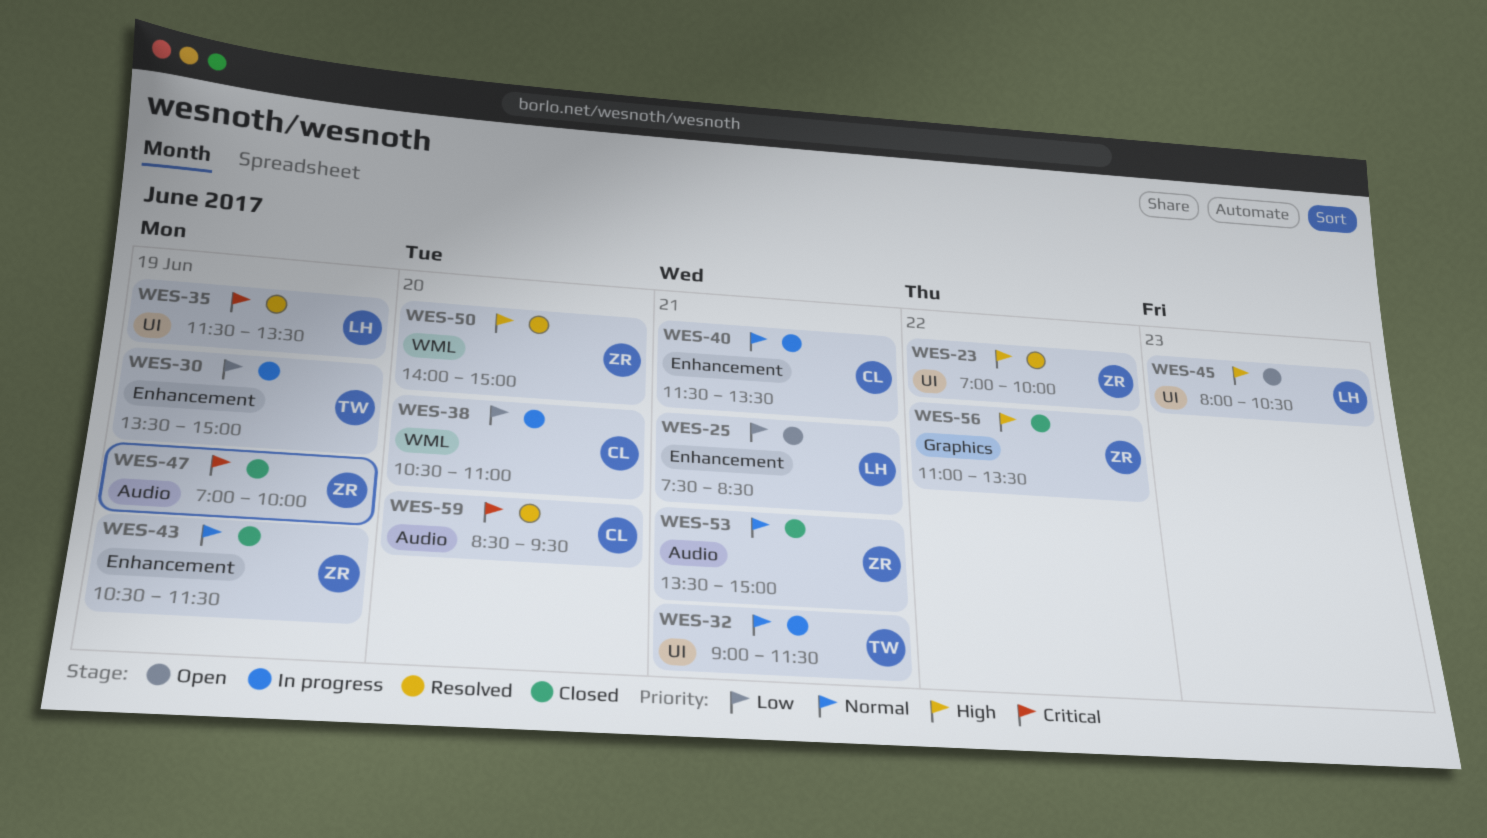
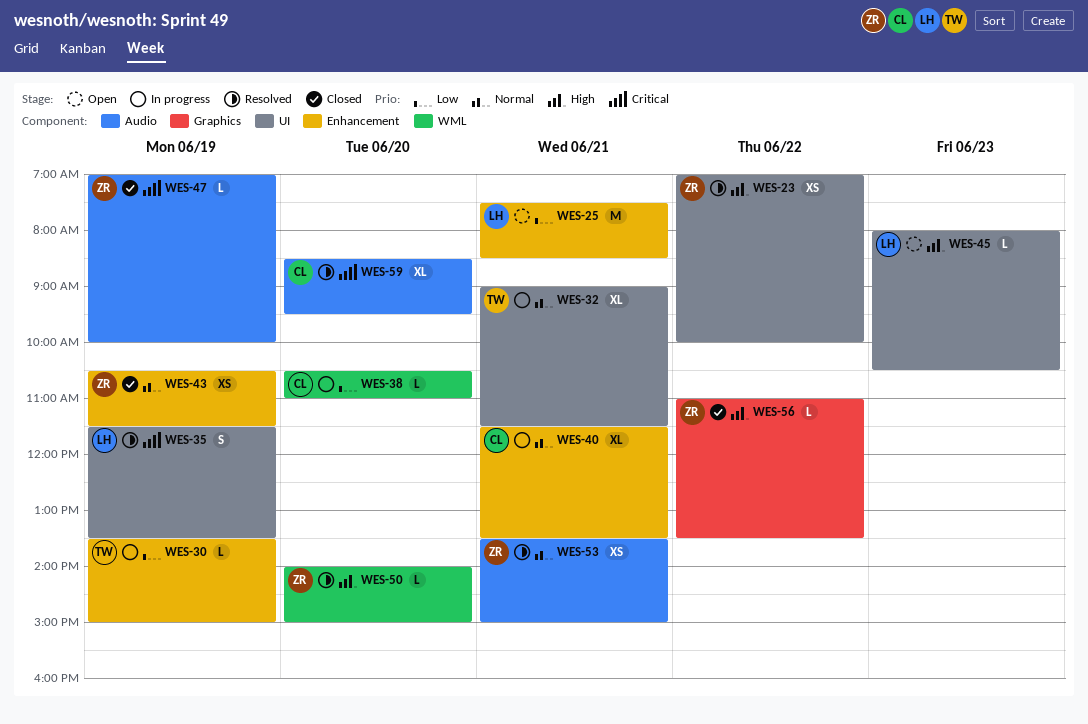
WES-53, status: Closed -> Resolved

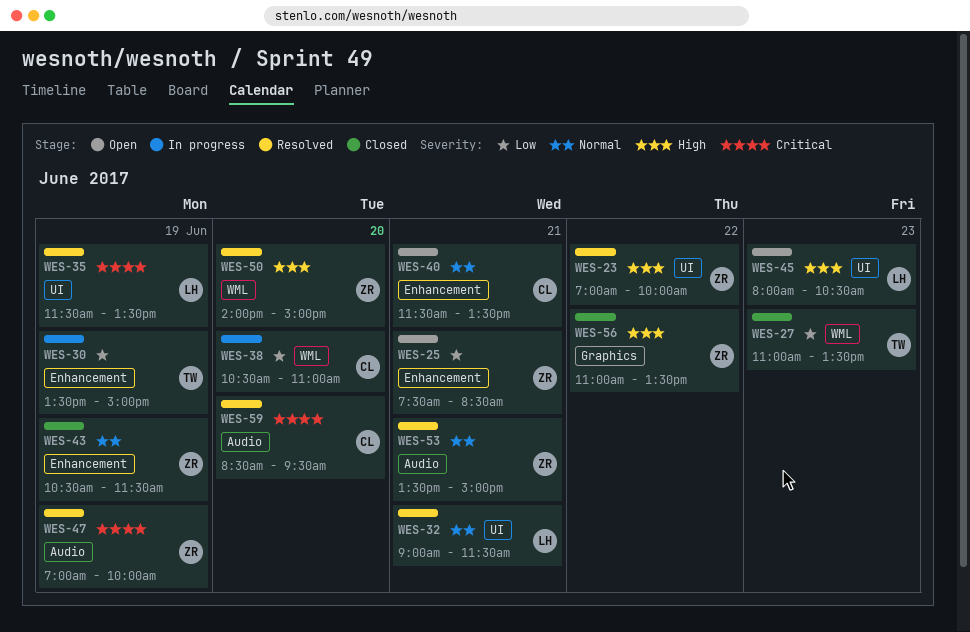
WES-25, owner: LH -> ZR
WES-27: none -> present
WES-32, status: In progress -> Resolved
WES-32, owner: TW -> LH
WES-40, status: In progress -> Open
WES-47, status: Closed -> Resolved

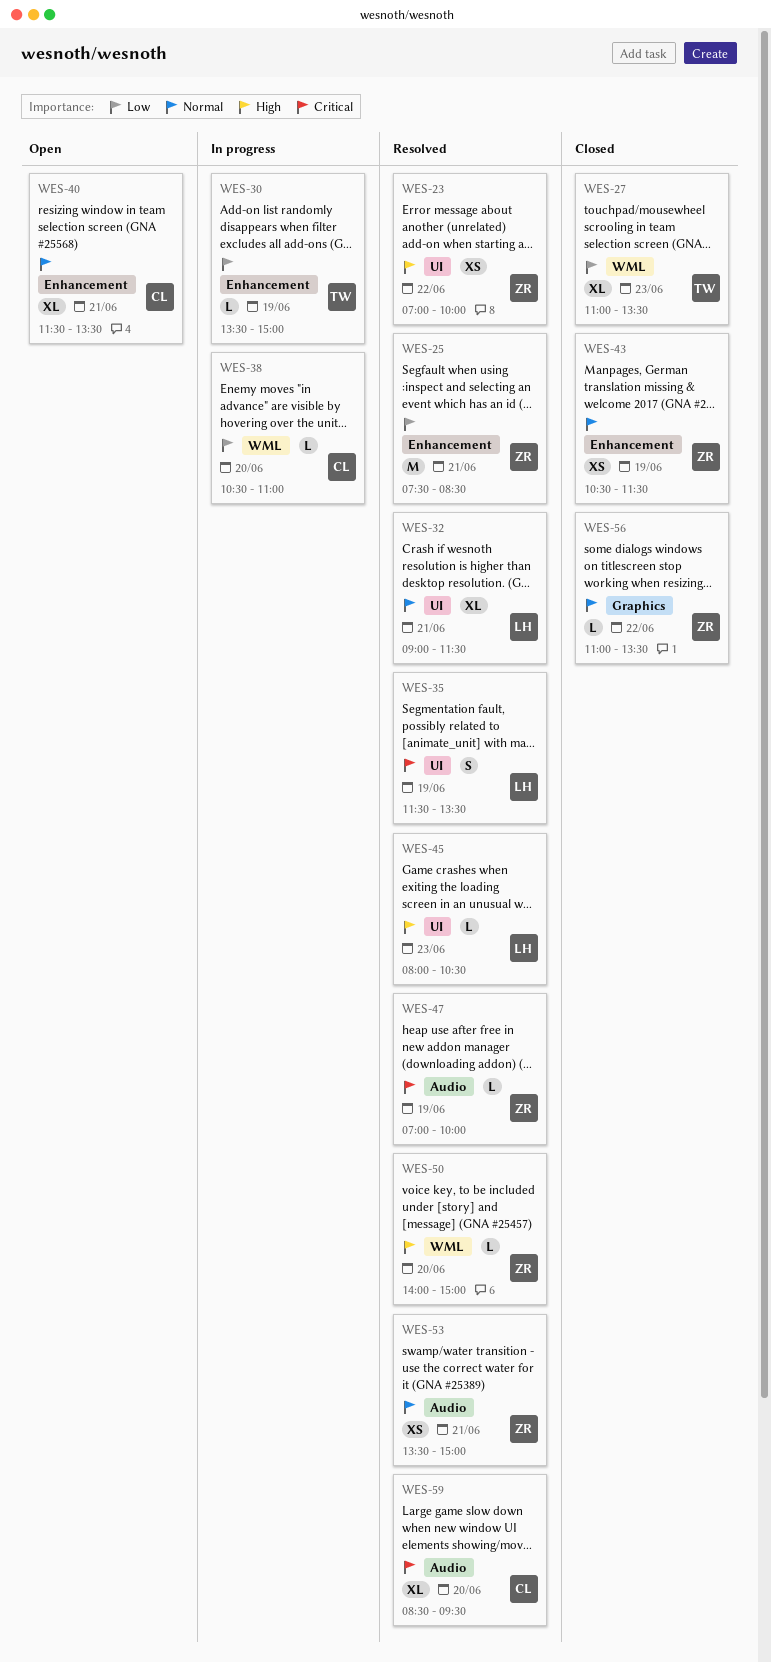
WES-25, status: Open -> Resolved
WES-45, status: Open -> Resolved
WES-56, priority: High -> Normal

